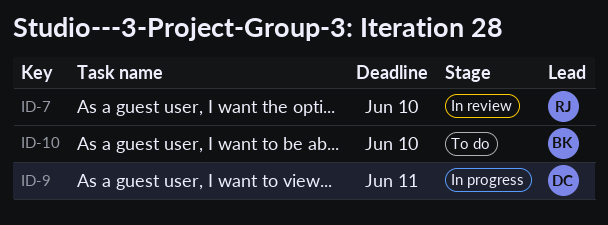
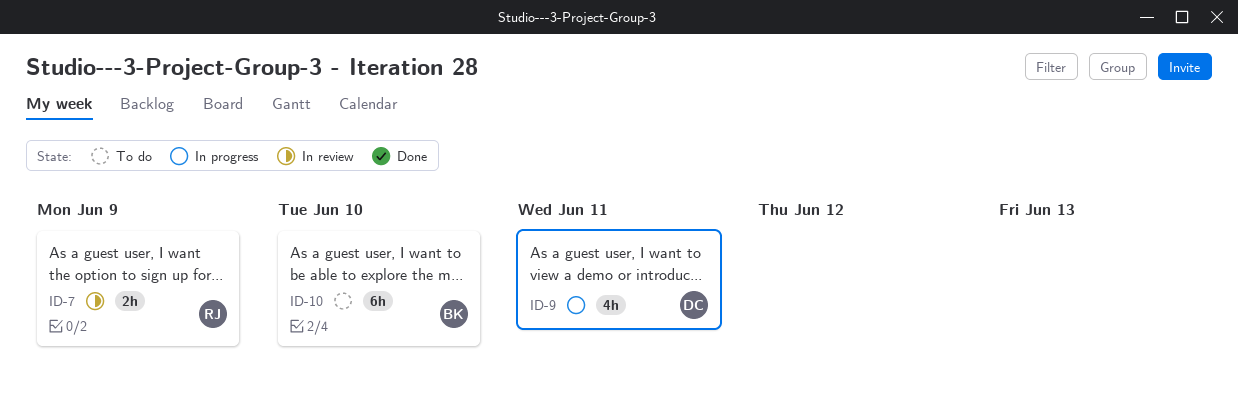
ID-7, due: Jun 10 -> Jun 9

